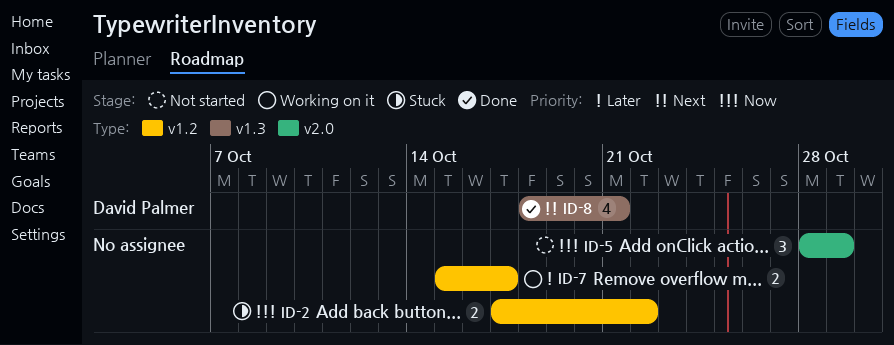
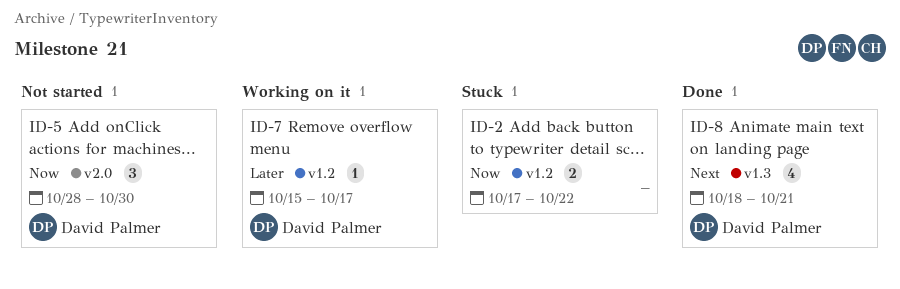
ID-5, owner: none -> David Palmer
ID-5, due: Oct 29 -> Oct 30
ID-7, owner: none -> David Palmer
ID-7, estimate: 2 -> 1

